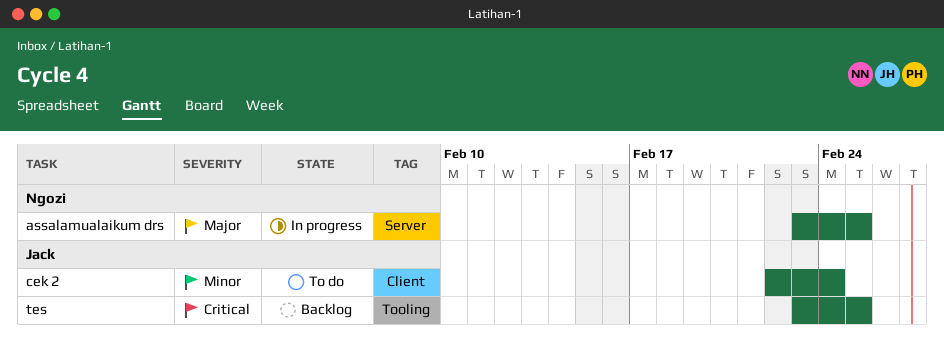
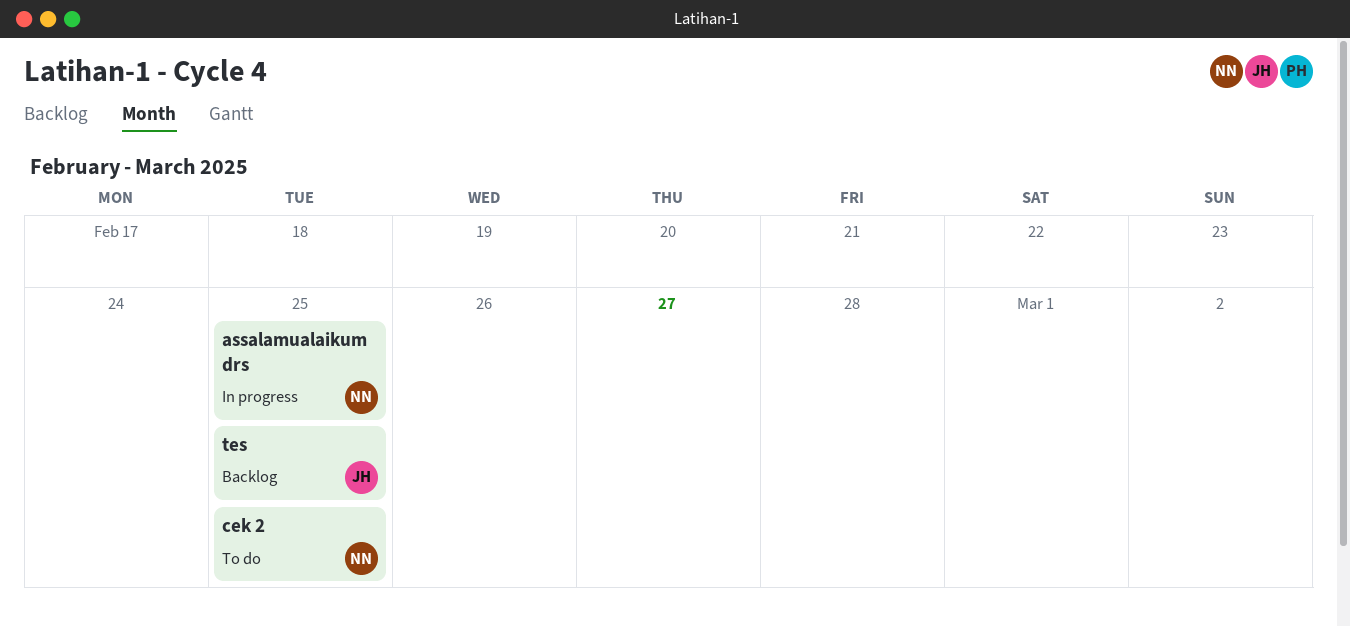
cek 2, owner: Jack -> Ngozi
cek 2, due: Feb 24 -> Feb 25

